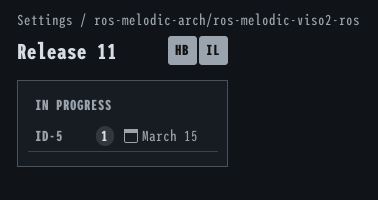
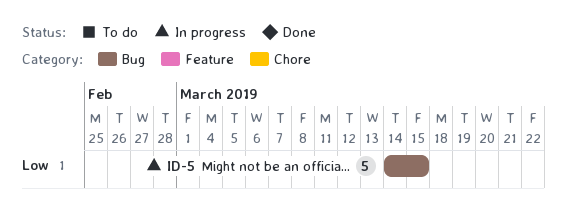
ID-5, estimate: 1 -> 5

